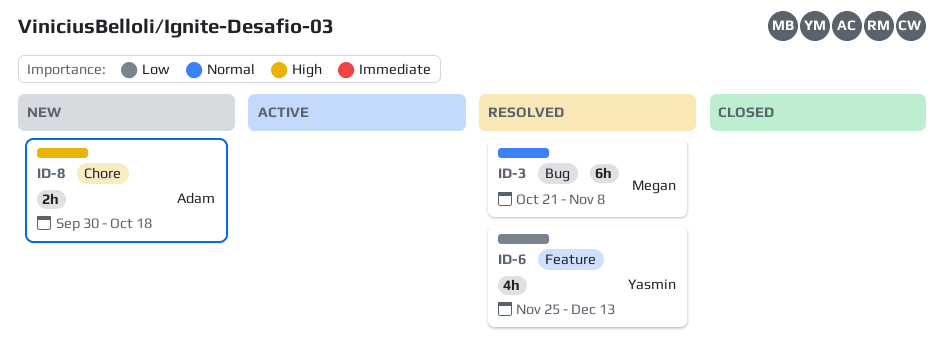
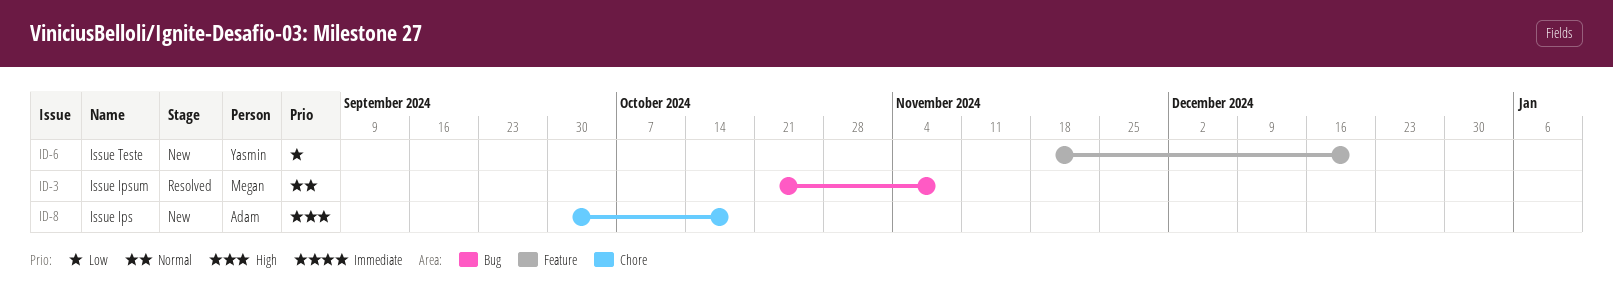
ID-6, status: Resolved -> New
ID-6, start: Nov 25 -> Nov 18
ID-6, due: Dec 13 -> Dec 20

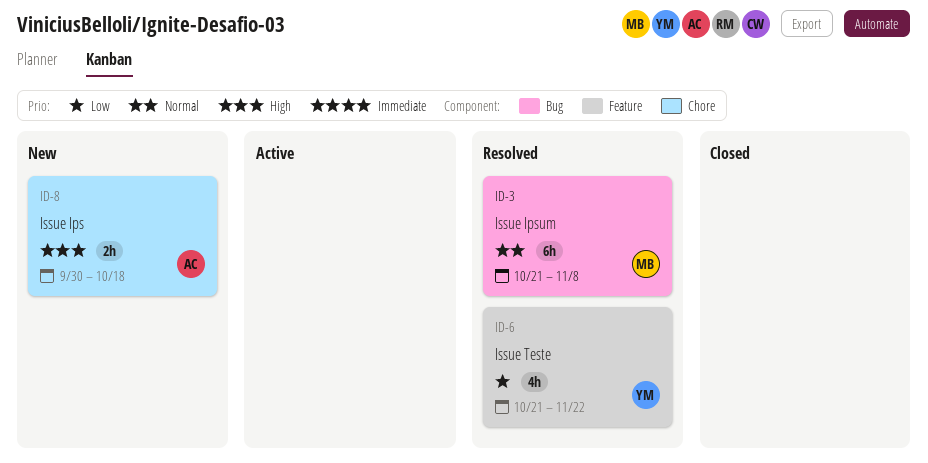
ID-6, status: New -> Resolved
ID-6, start: Nov 18 -> Oct 21
ID-6, due: Dec 20 -> Nov 22

